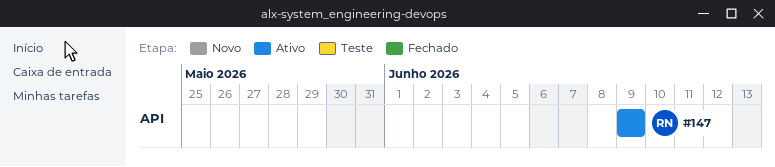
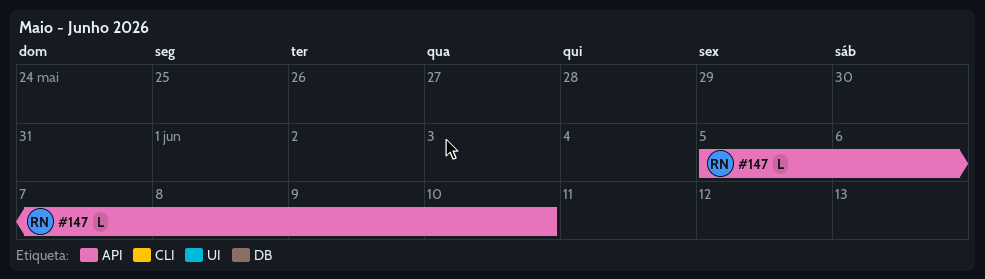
#147, start: Jun 9 -> Jun 5
#147, due: Jun 9 -> Jun 10

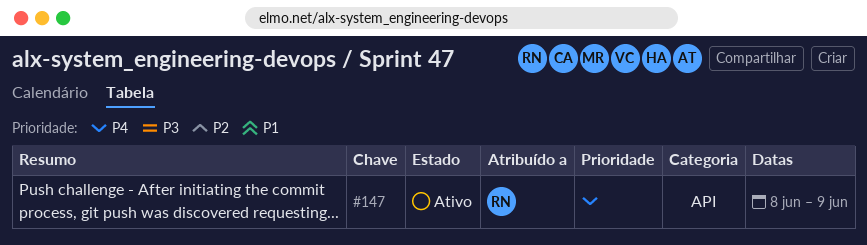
#147, start: Jun 5 -> Jun 8
#147, due: Jun 10 -> Jun 9

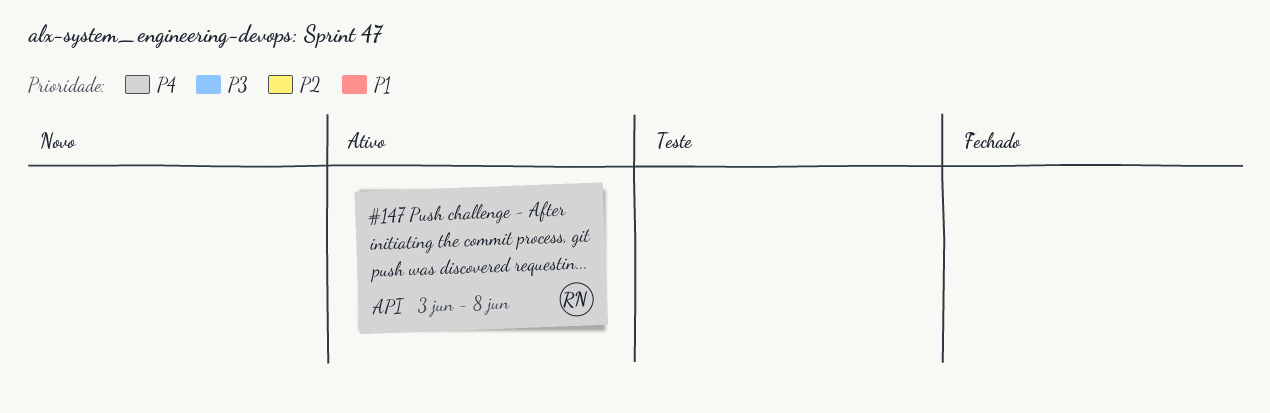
#147, start: Jun 8 -> Jun 3
#147, due: Jun 9 -> Jun 8

